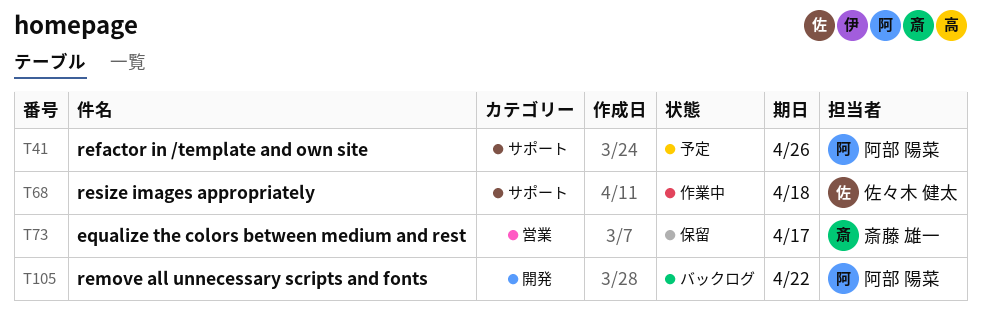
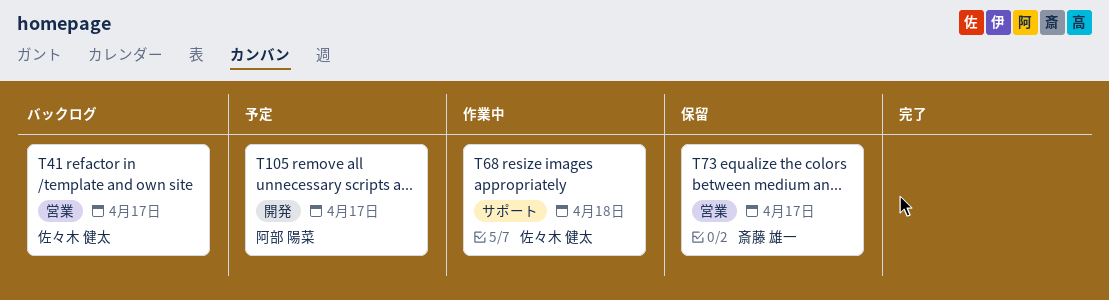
T41, status: 予定 -> バックログ
T41, owner: 阿部 陽菜 -> 佐々木 健太
T41, label: サポート -> 営業
T41, due: Apr 26 -> Apr 17
T105, status: バックログ -> 予定
T105, due: Apr 22 -> Apr 17

